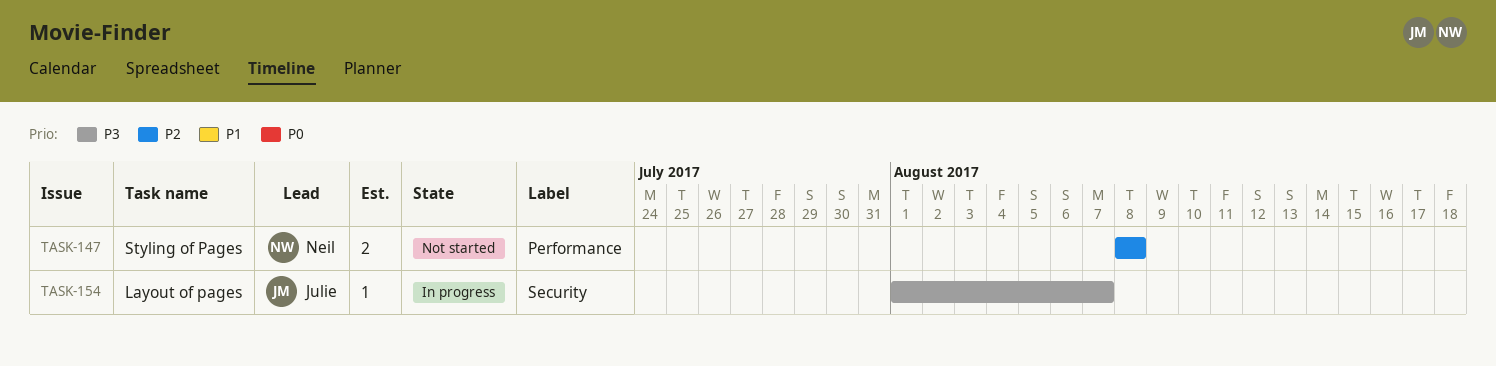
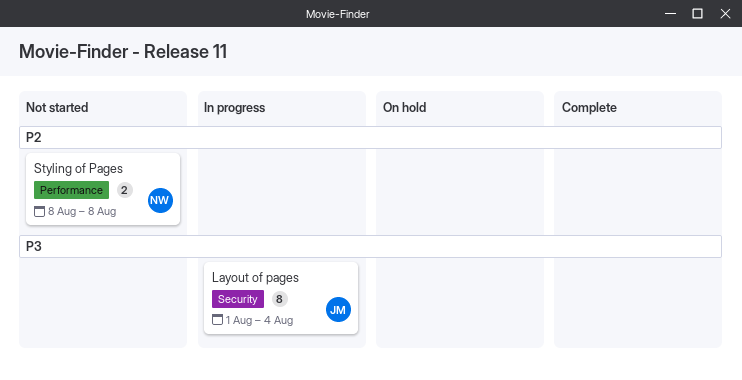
Layout of pages, estimate: 1 -> 8
Layout of pages, due: Aug 7 -> Aug 4

